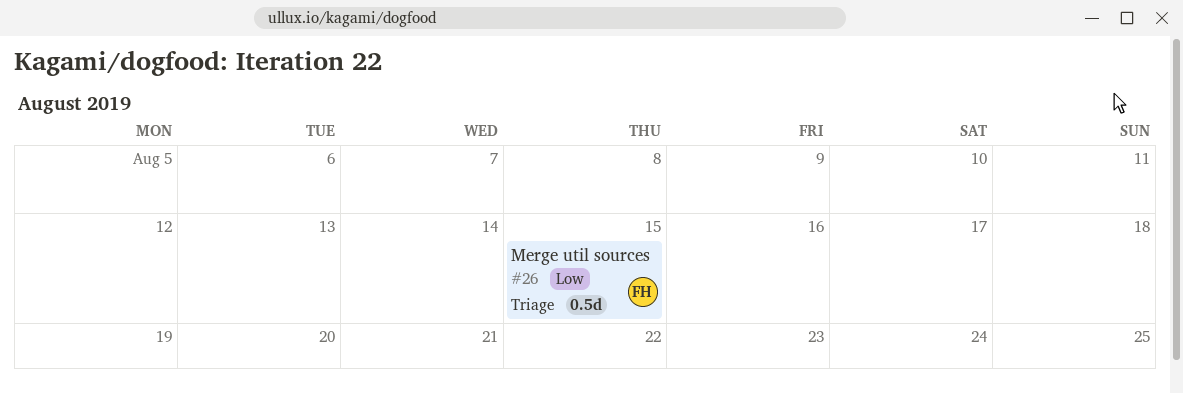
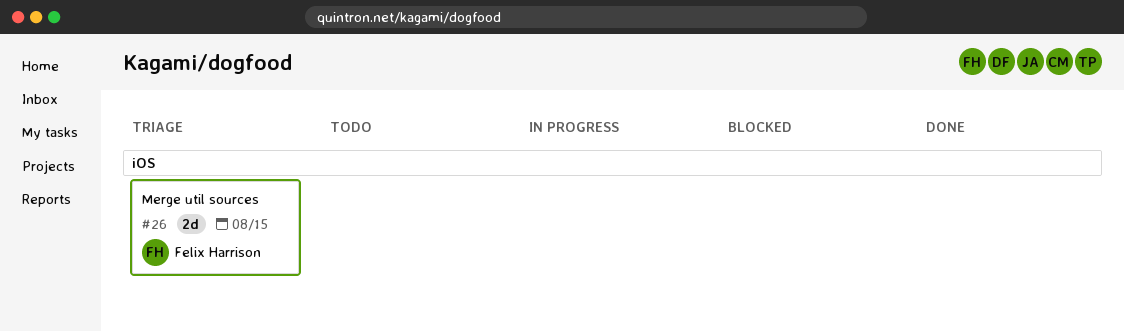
#26, estimate: 0.5d -> 2d

